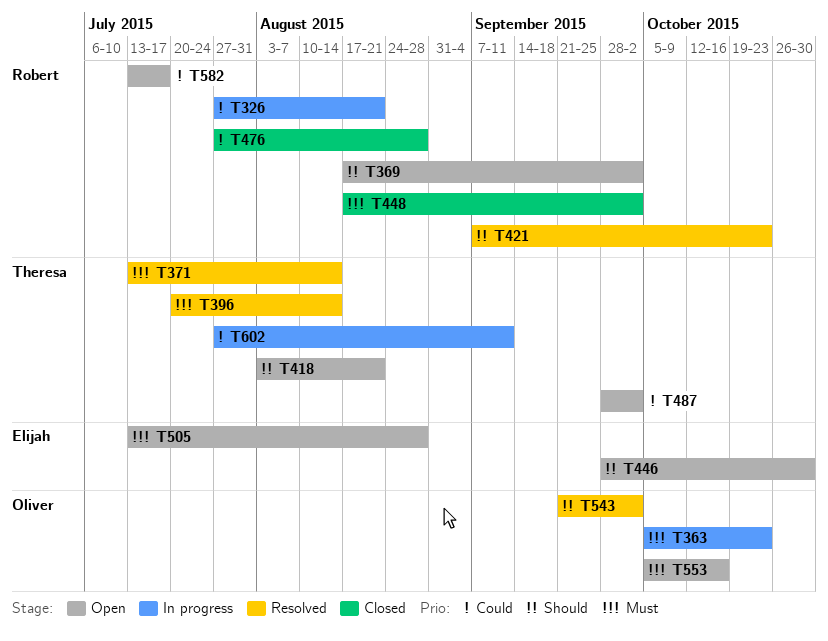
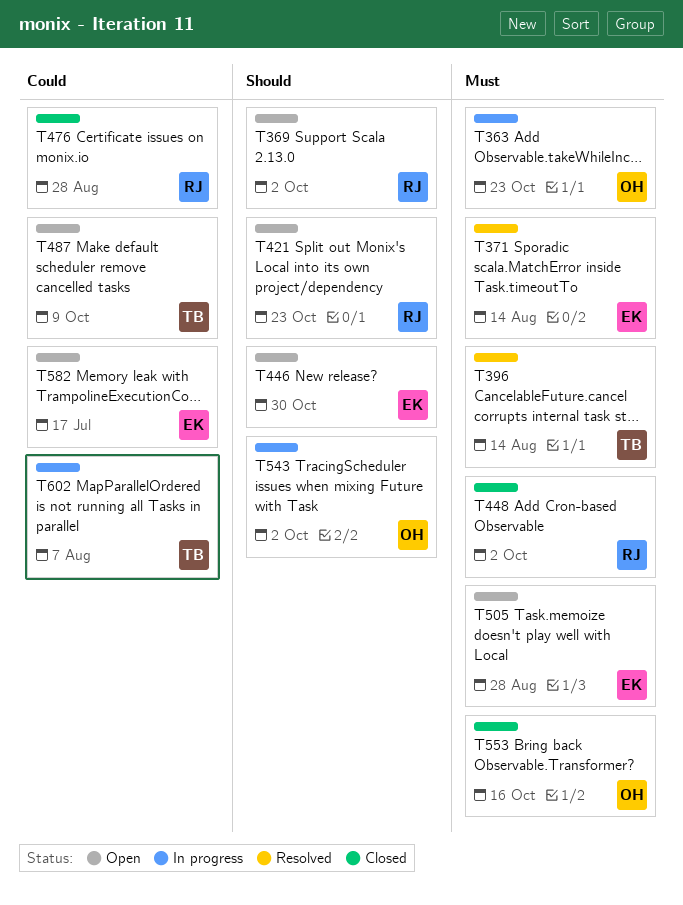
T326: present -> none
T371, owner: Theresa -> Elijah
T418: present -> none
T421, status: Resolved -> Open
T487, due: Oct 2 -> Oct 9
T543, status: Resolved -> In progress
T553, status: Open -> Closed
T582, owner: Robert -> Elijah
T602, due: Sep 11 -> Aug 7

